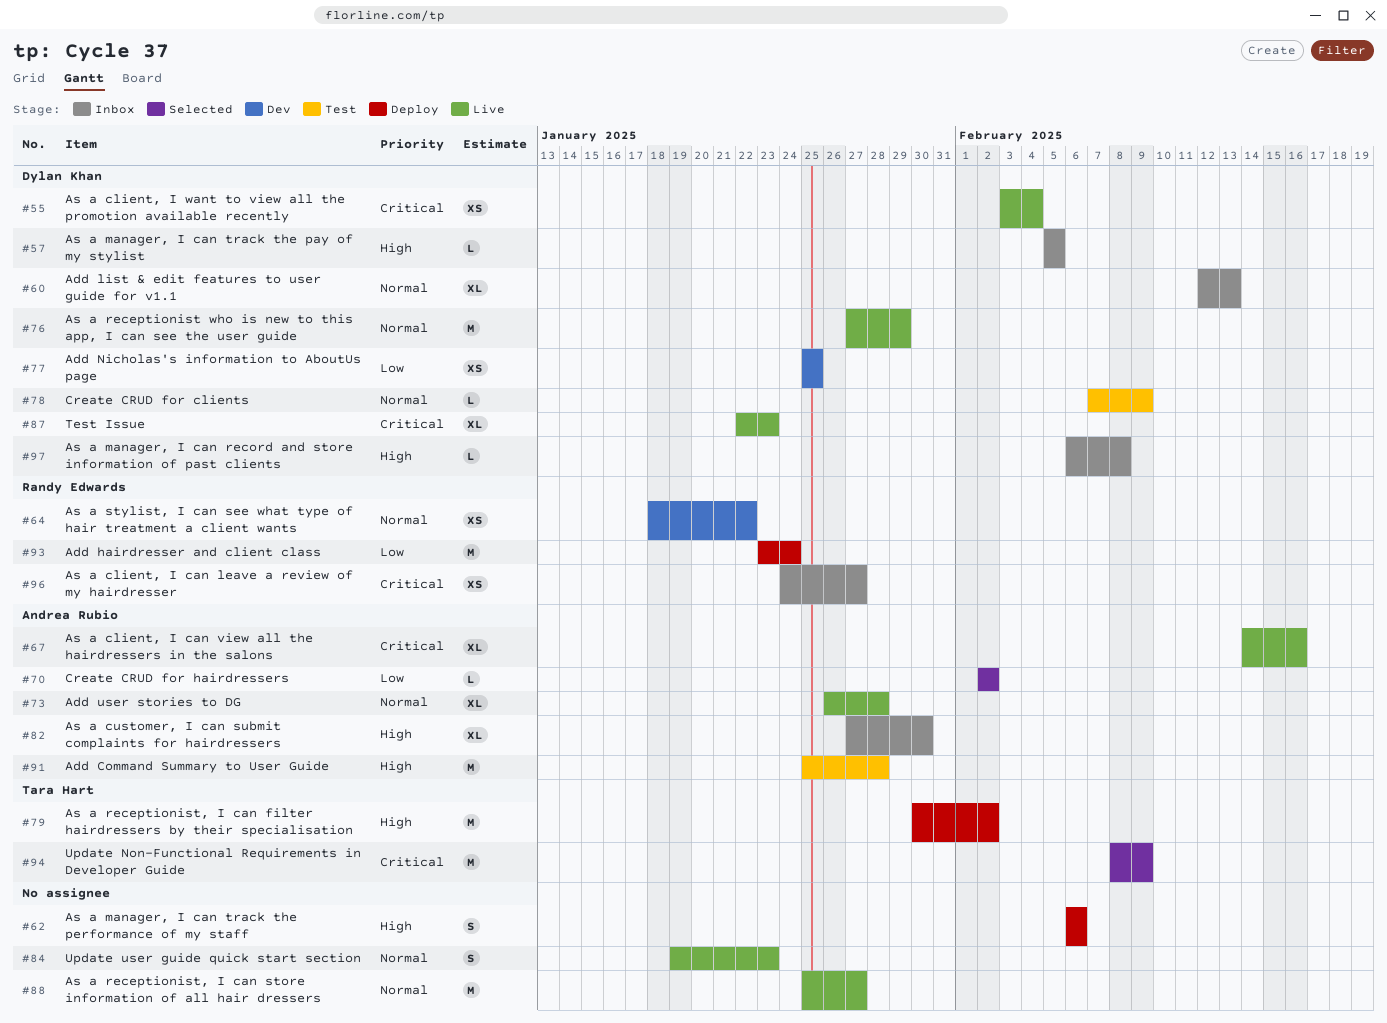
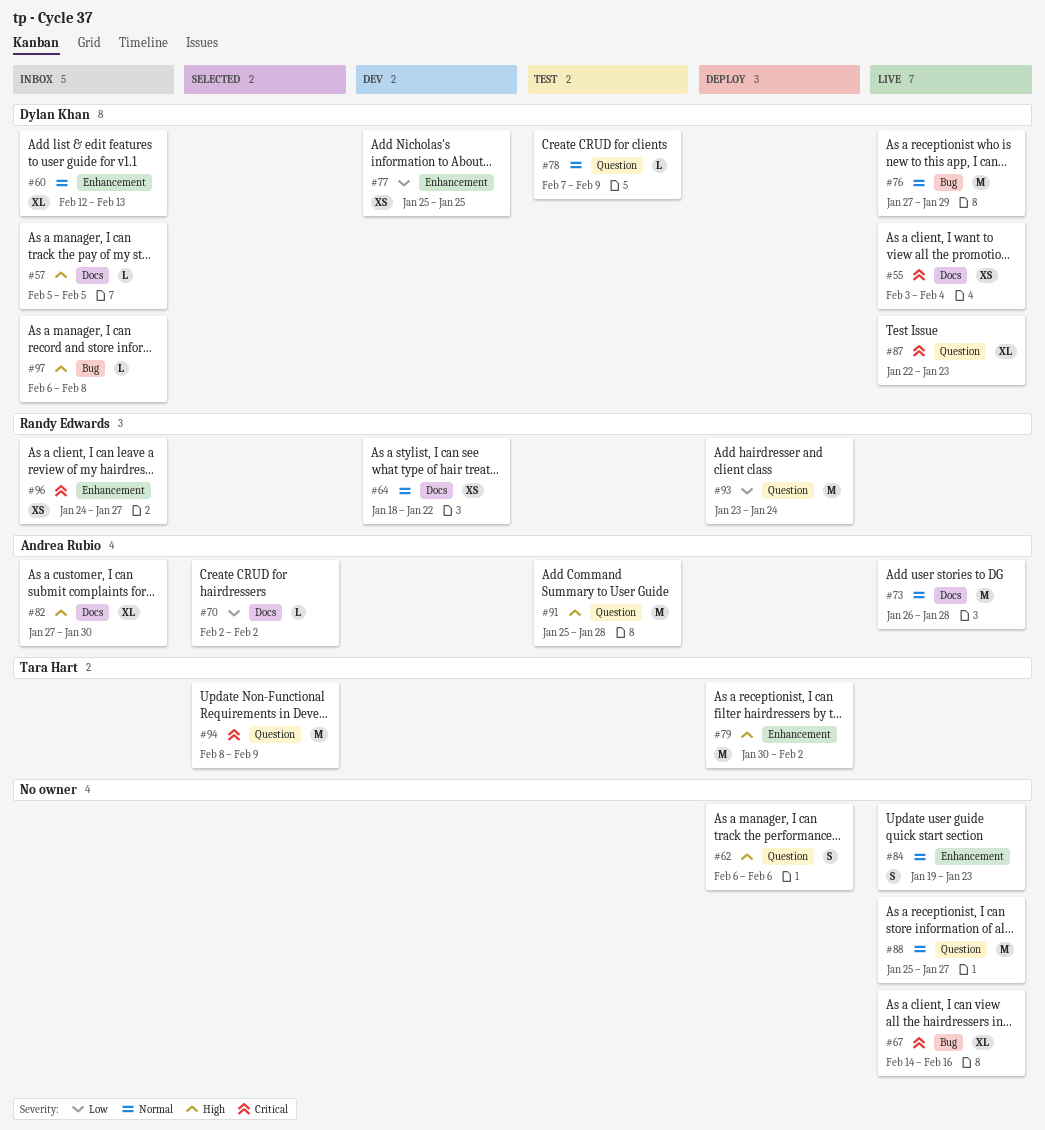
#67, owner: Andrea Rubio -> none
#73, estimate: XL -> M

